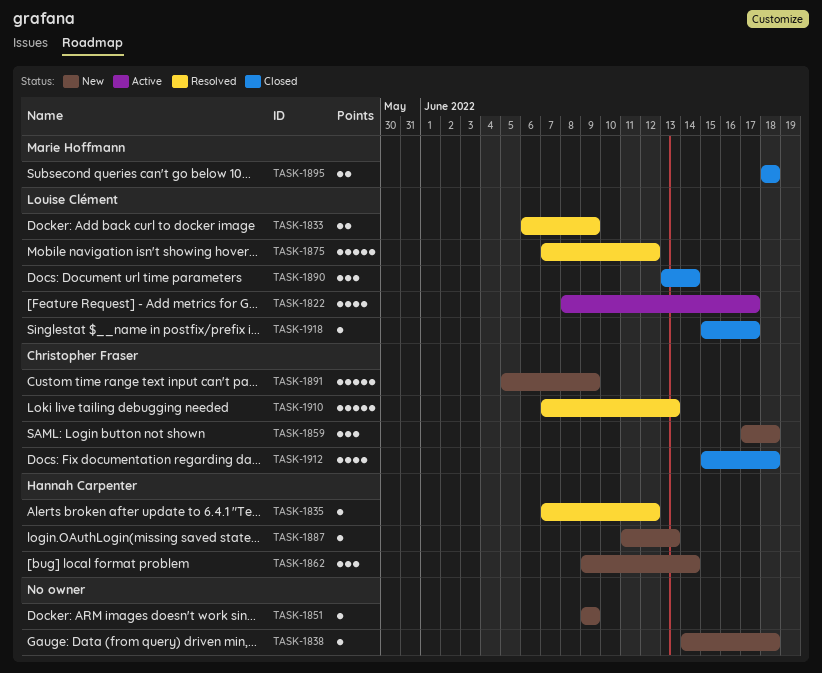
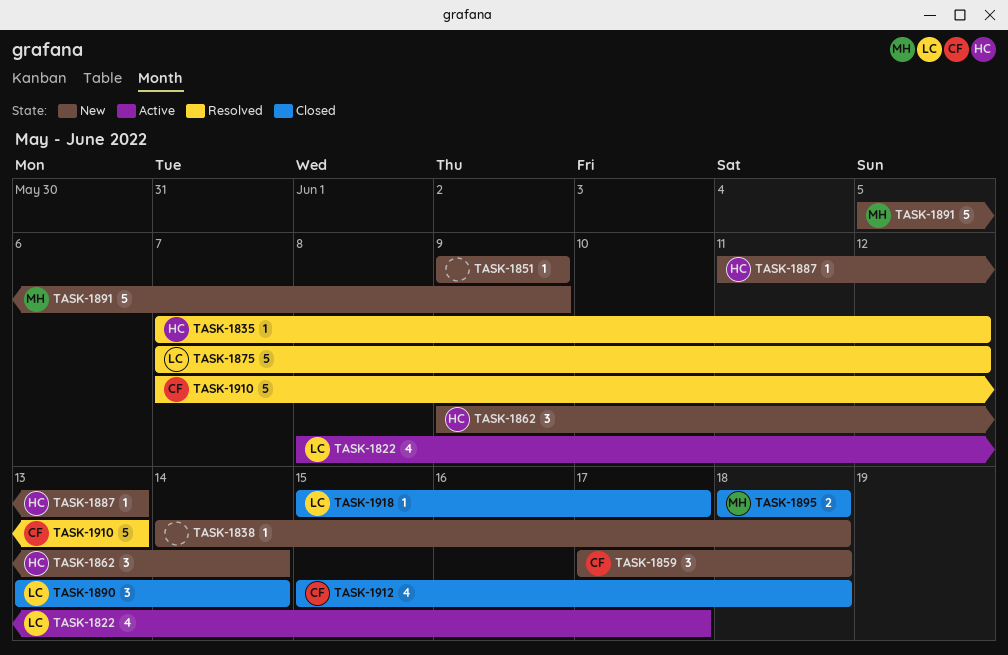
TASK-1833: present -> none
TASK-1891, owner: Christopher Fraser -> Marie Hoffmann

